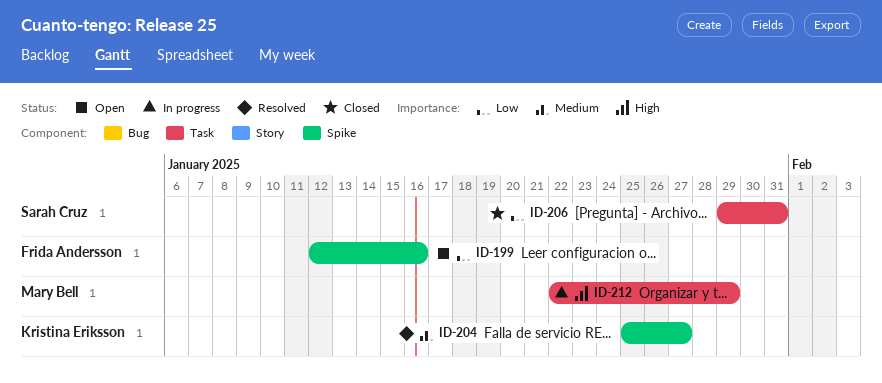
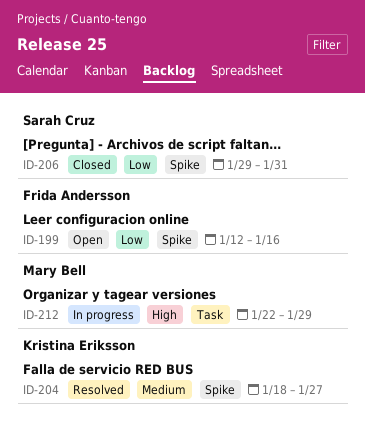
ID-204, start: Jan 25 -> Jan 18
ID-206, label: Task -> Spike

